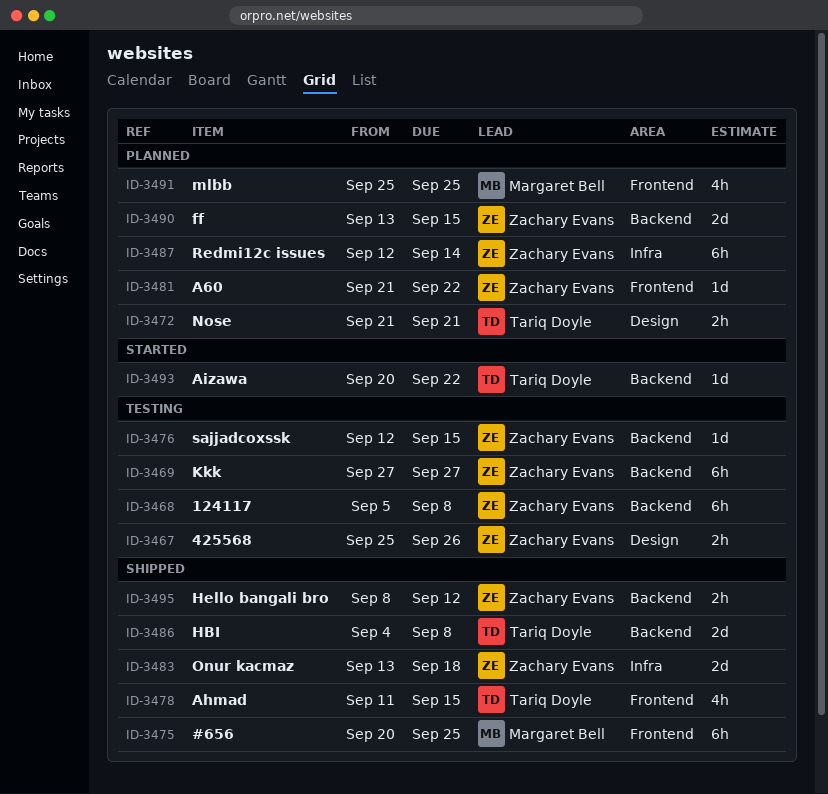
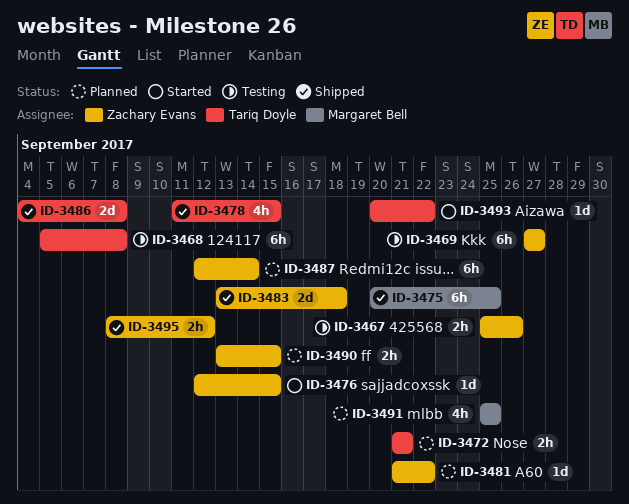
ID-3468, owner: Zachary Evans -> Tariq Doyle
ID-3476, status: Testing -> Started
ID-3490, estimate: 2d -> 2h

